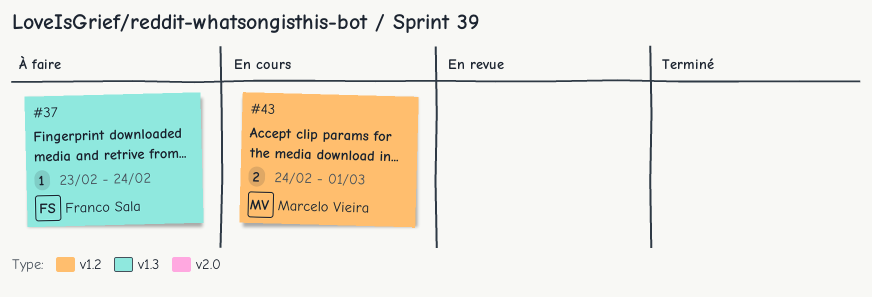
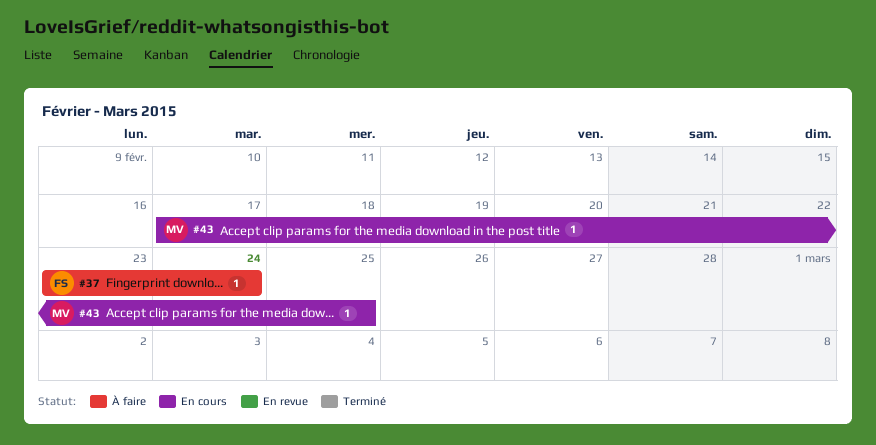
#43, estimate: 2 -> 1
#43, start: Feb 24 -> Feb 17
#43, due: Mar 1 -> Feb 25

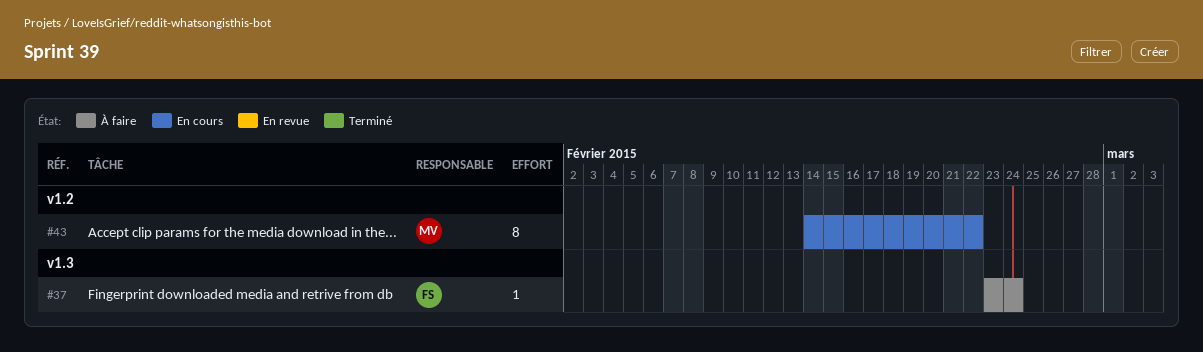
#43, estimate: 1 -> 8
#43, start: Feb 17 -> Feb 14
#43, due: Feb 25 -> Feb 22

